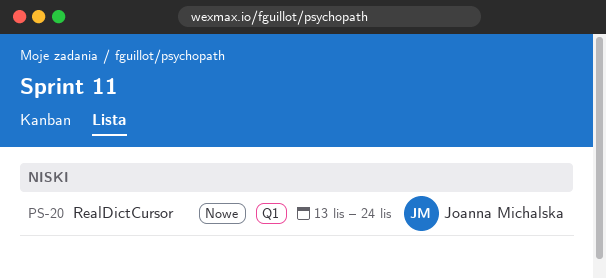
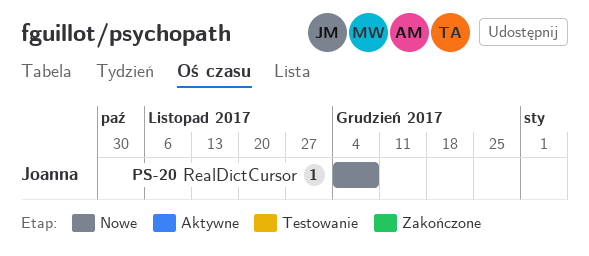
PS-20, start: Nov 13 -> Dec 4
PS-20, due: Nov 24 -> Dec 8

